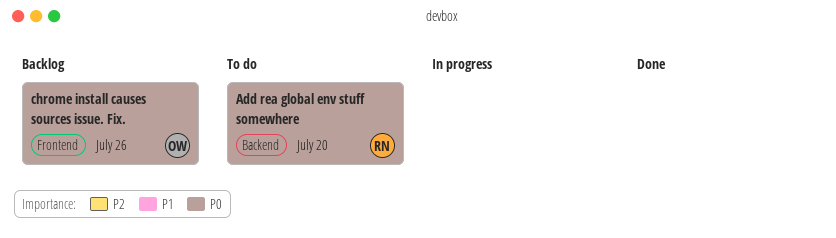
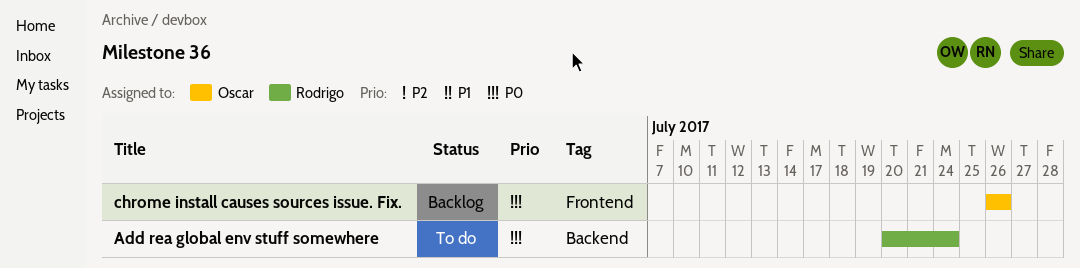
Add rea global env stuff somewhere, due: Jul 20 -> Jul 24

